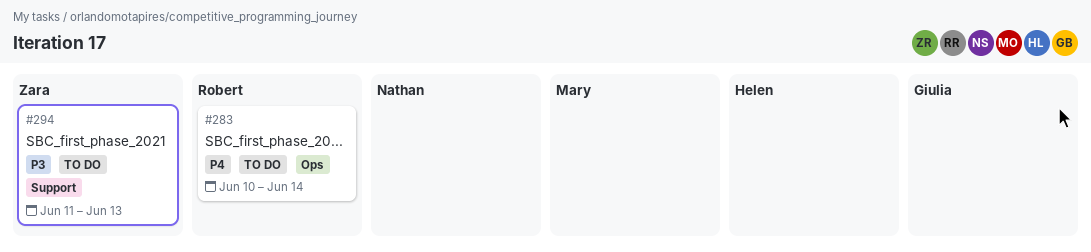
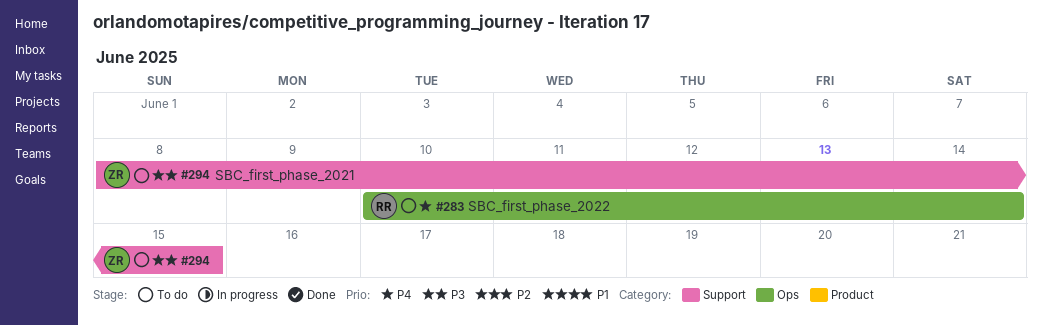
#294, start: Jun 11 -> Jun 8
#294, due: Jun 13 -> Jun 15

